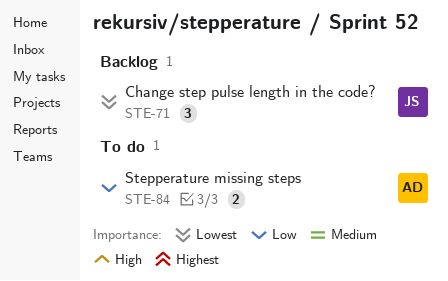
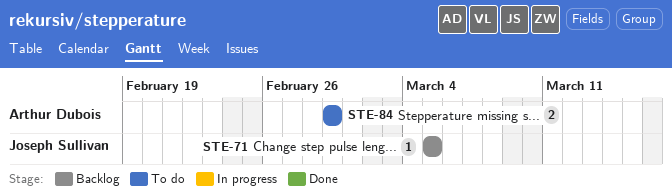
STE-71, estimate: 3 -> 1

